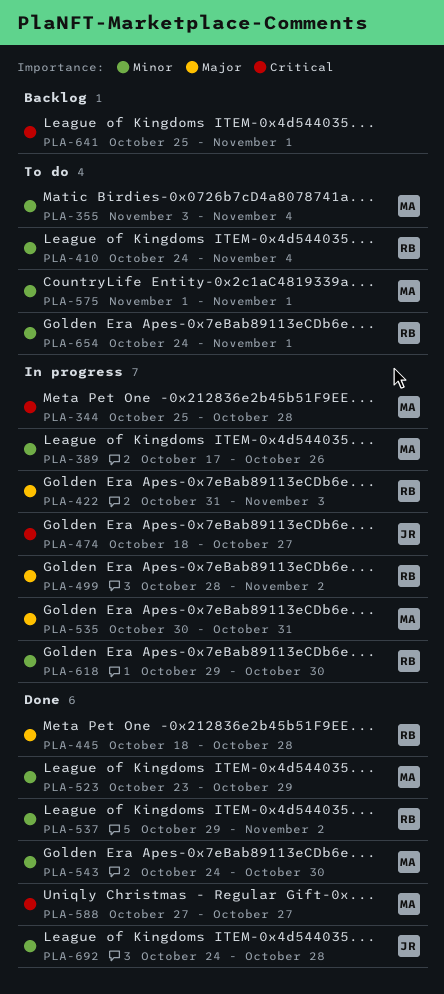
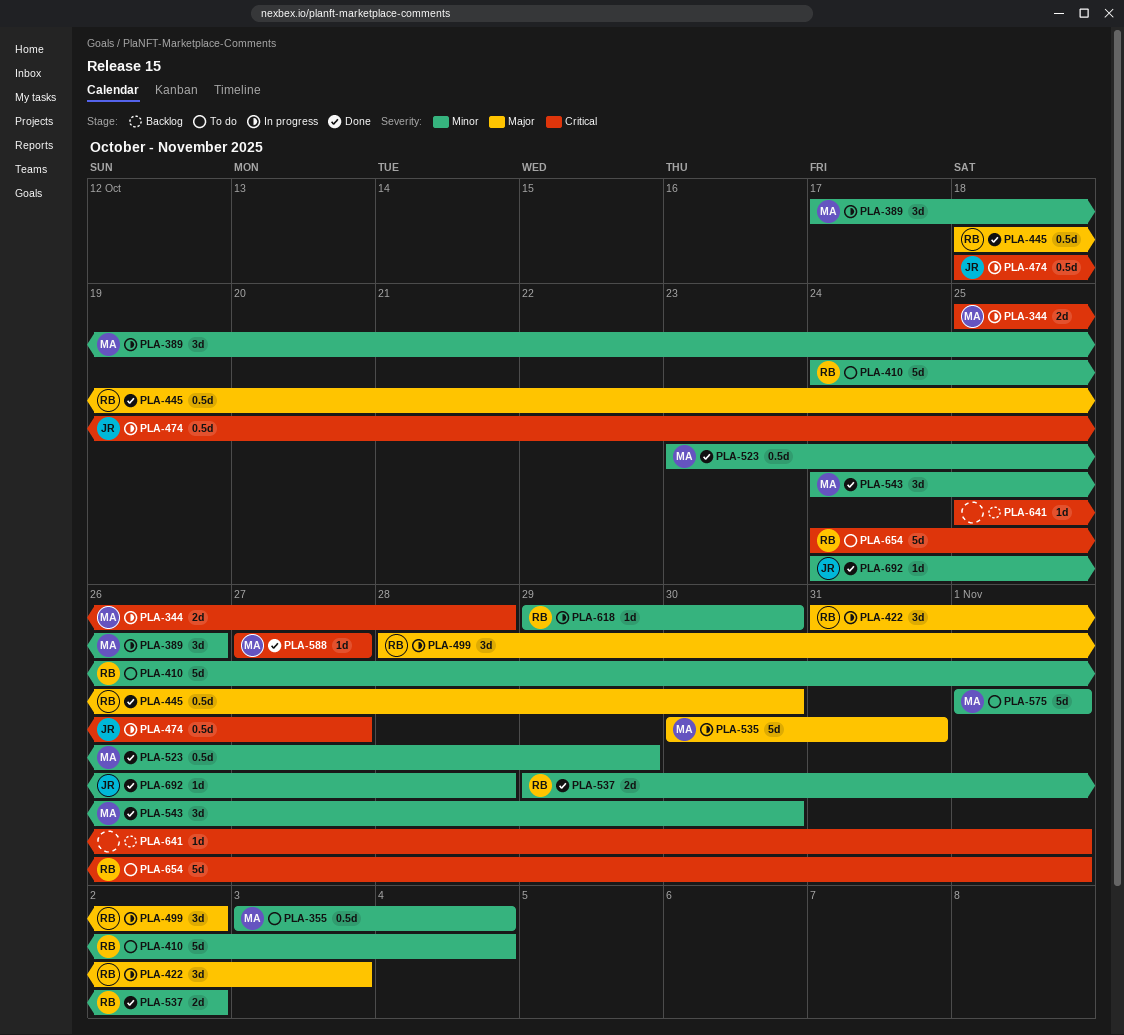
PLA-445, due: Oct 28 -> Oct 30
PLA-654, priority: Minor -> Critical

